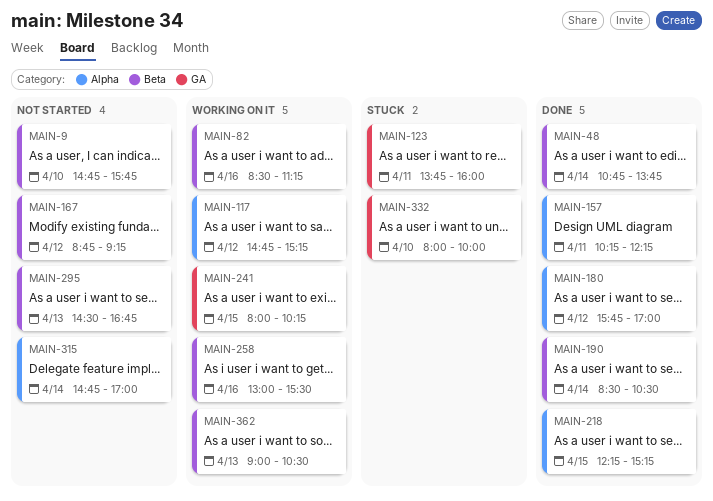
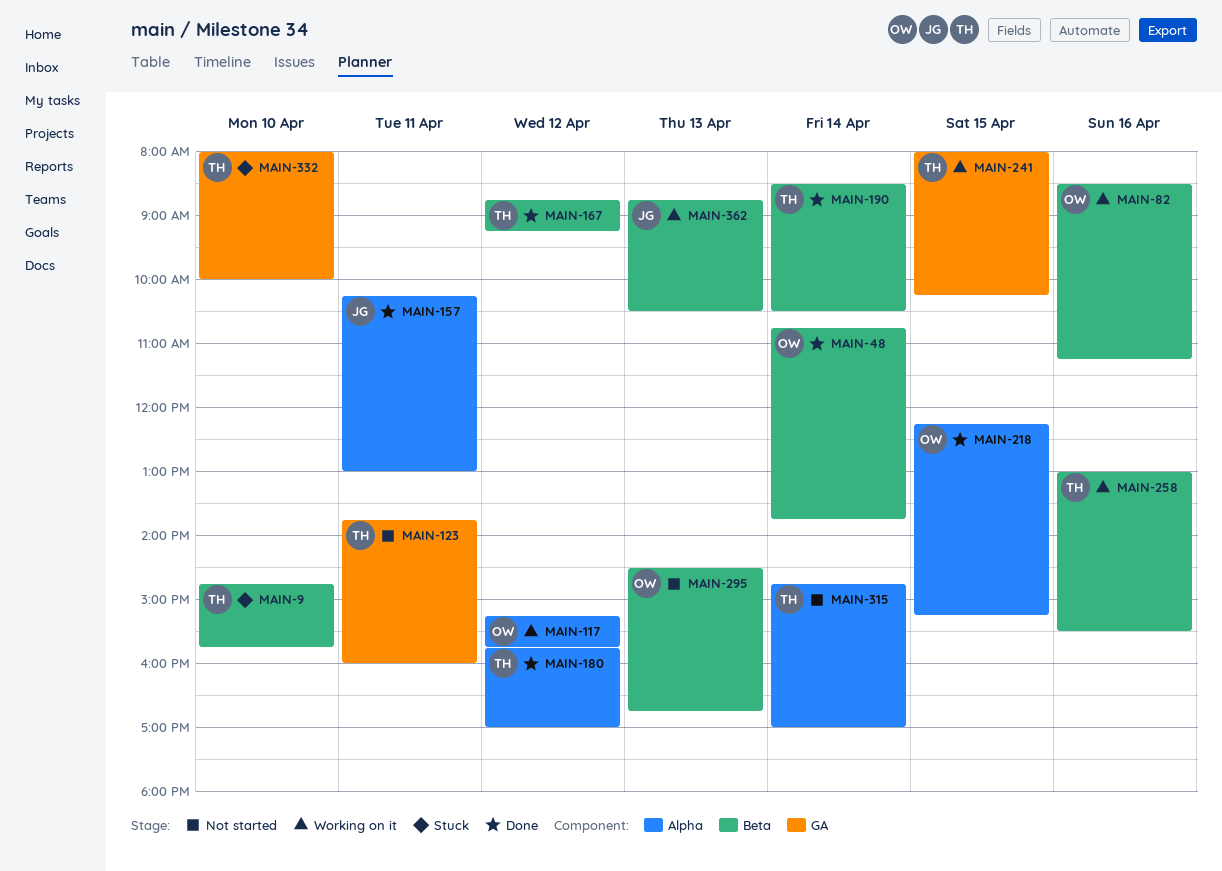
MAIN-9, status: Not started -> Stuck
MAIN-117, begins: 14:45 -> 15:15
MAIN-117, ends: 15:15 -> 15:45
MAIN-123, status: Stuck -> Not started
MAIN-157, ends: 12:15 -> 13:00
MAIN-167, status: Not started -> Done
MAIN-362, begins: 09:00 -> 08:45

